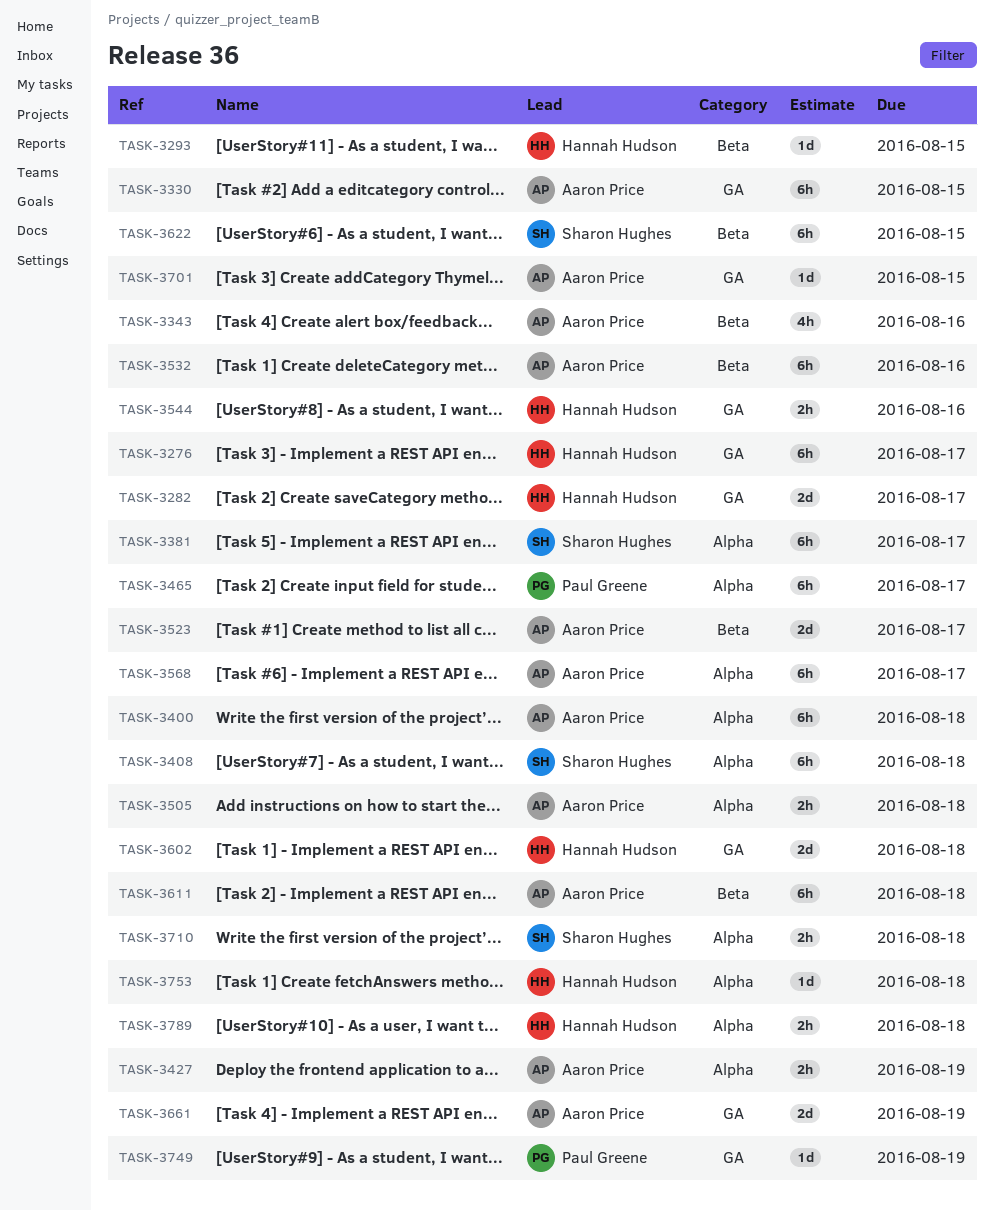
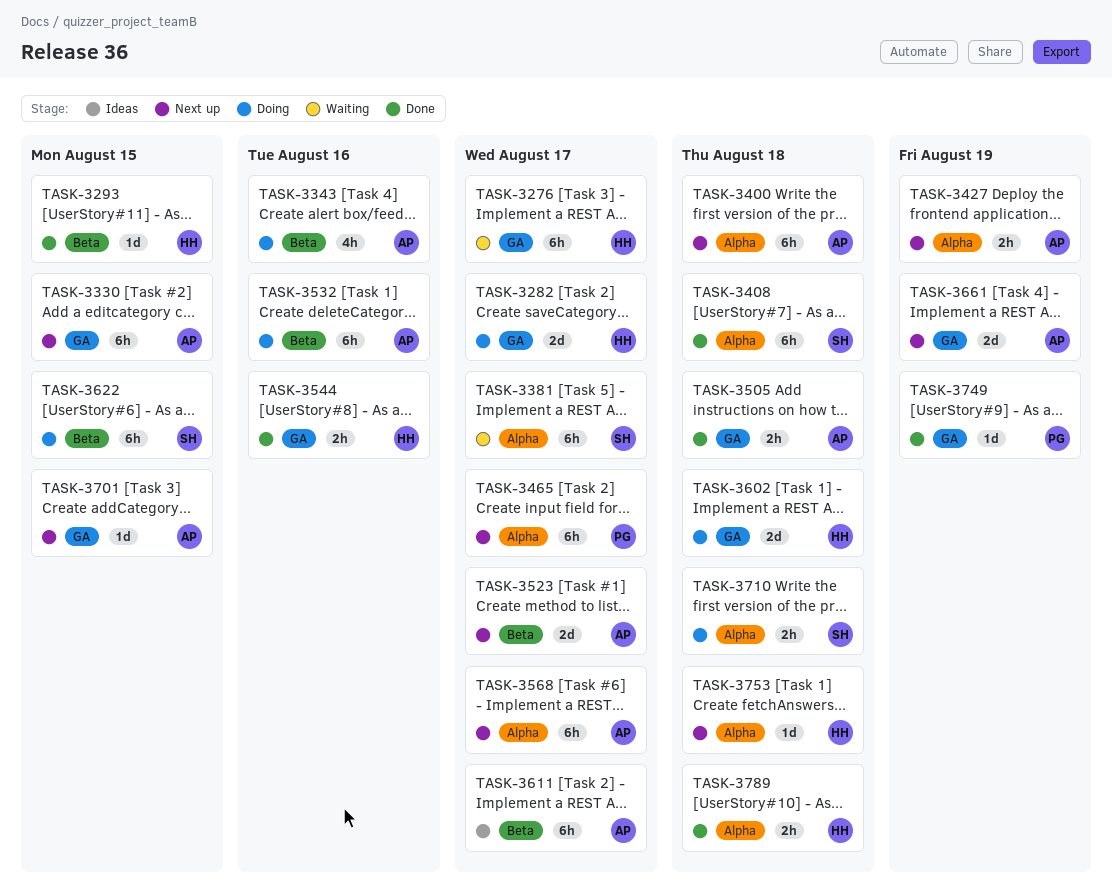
TASK-3505, label: Alpha -> GA
TASK-3611, due: Aug 18 -> Aug 17

